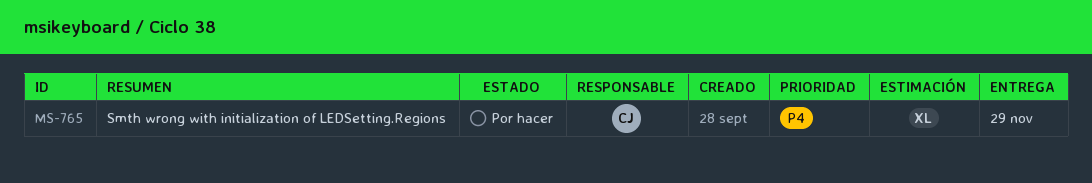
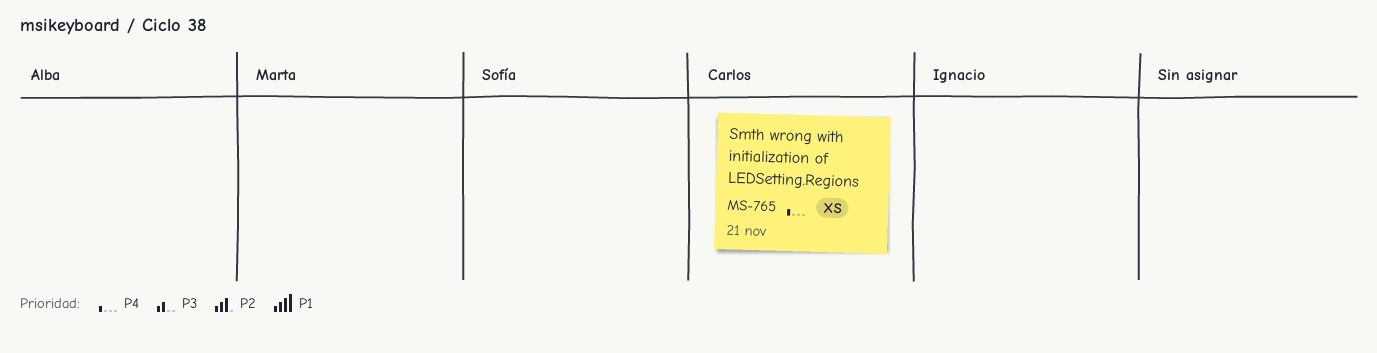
MS-765, estimate: XL -> XS
MS-765, due: Nov 29 -> Nov 21

